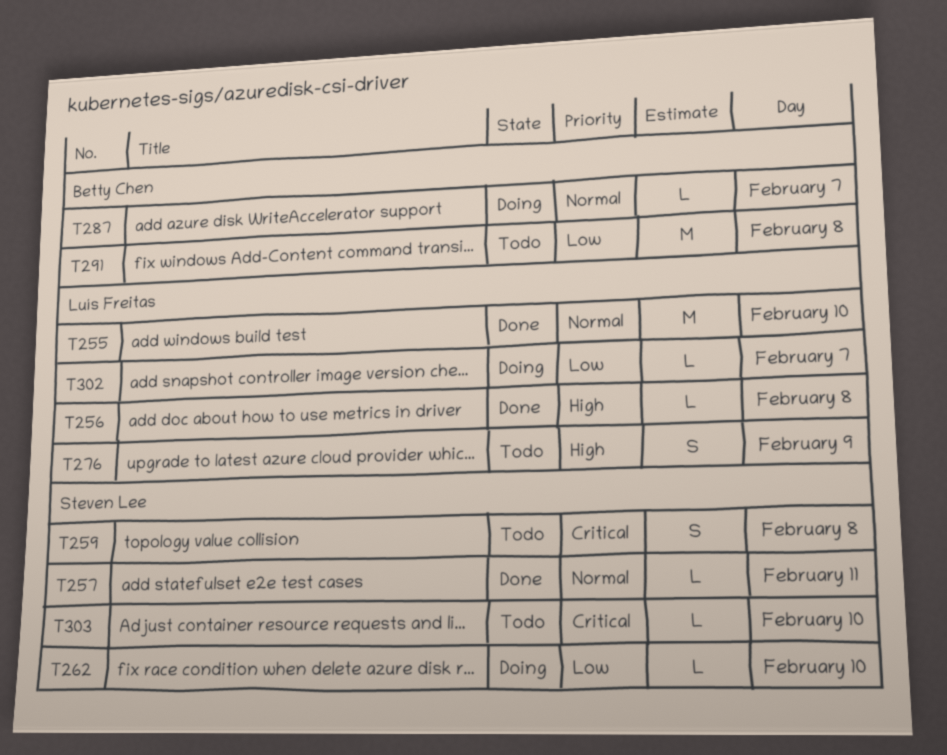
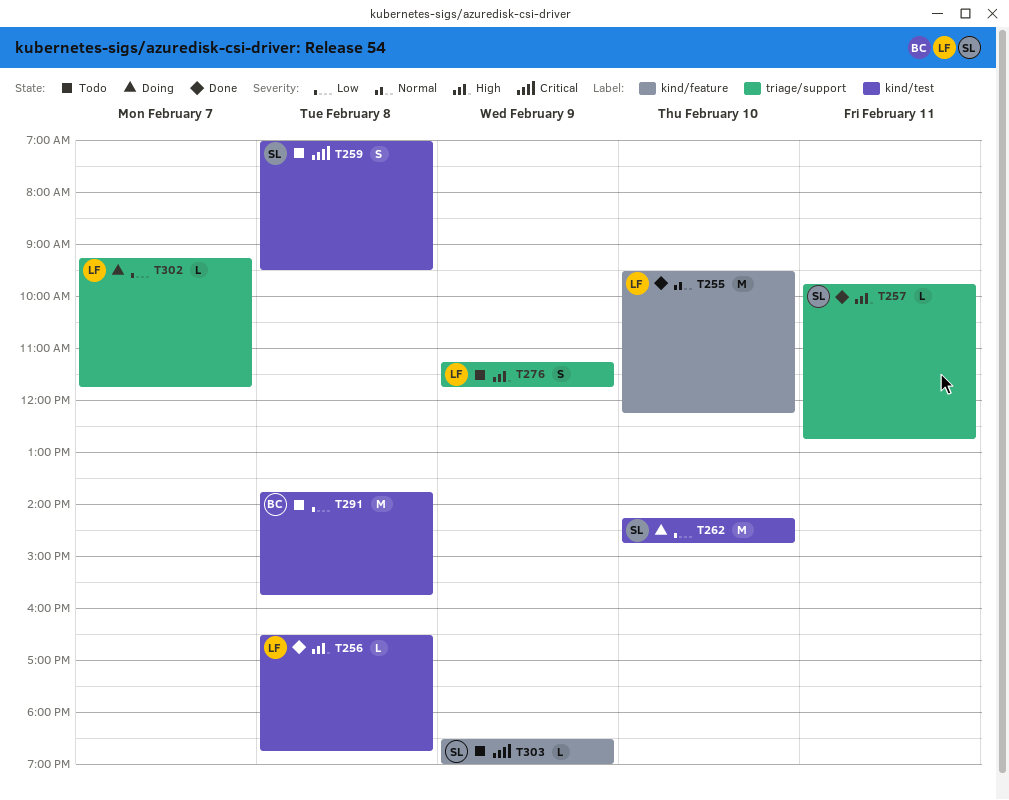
T257, priority: Normal -> High
T262, estimate: L -> M
T287: present -> none
T303, day: Feb 10 -> Feb 9

